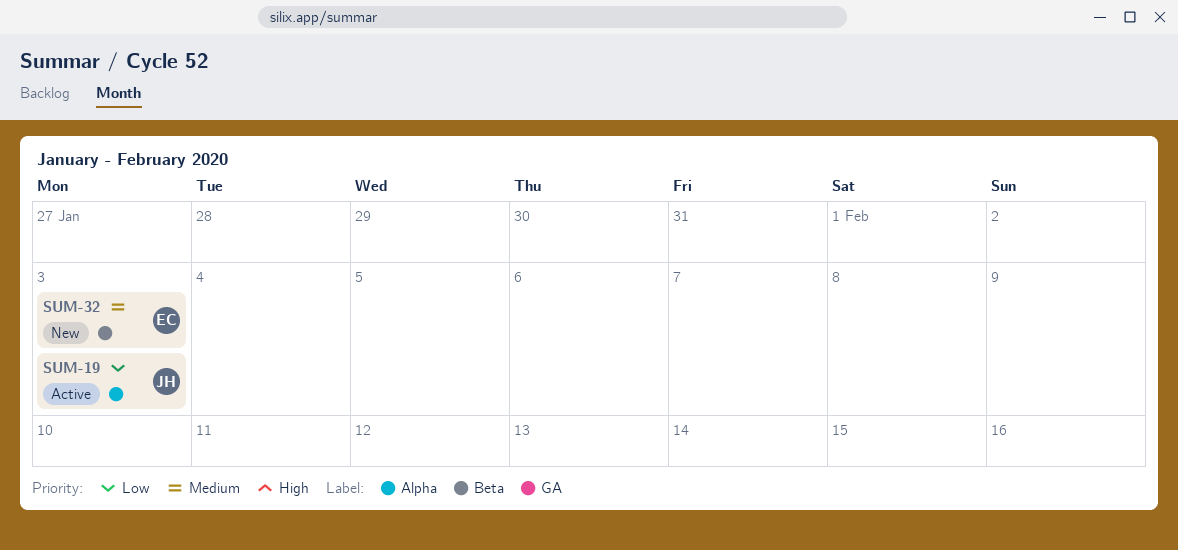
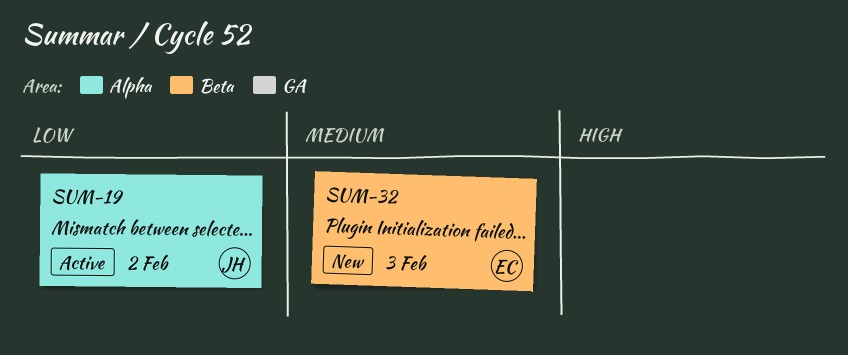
SUM-19, due: Feb 3 -> Feb 2

